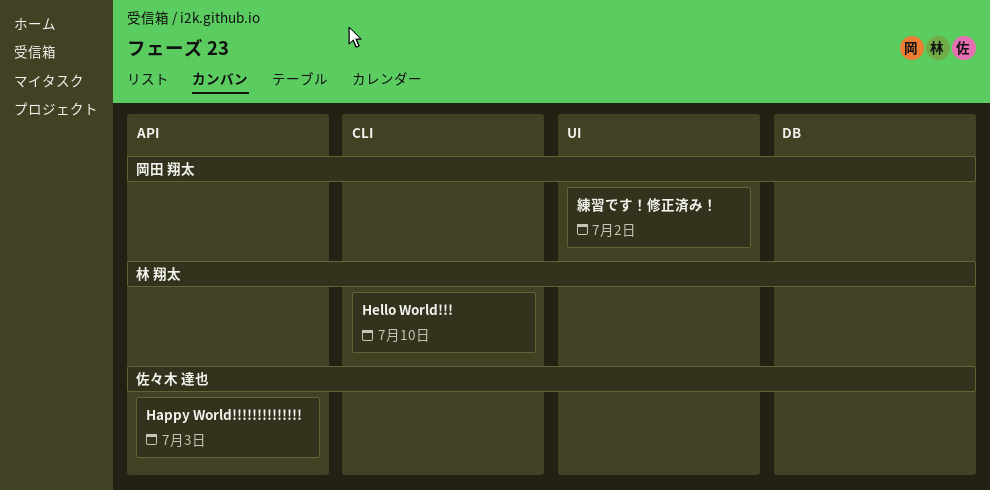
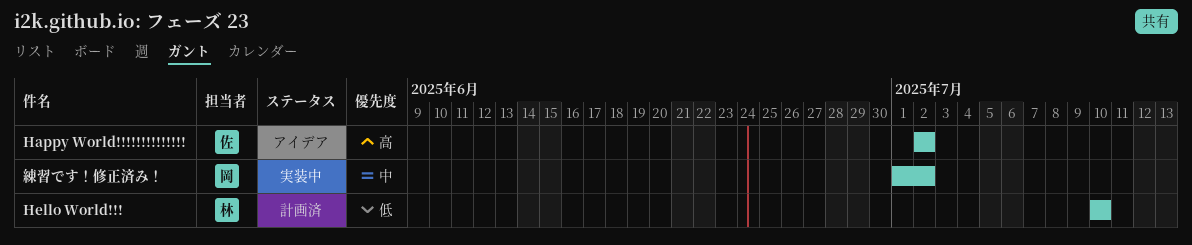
Happy World!!!!!!!!!!!!!!, due: Jul 3 -> Jul 2

